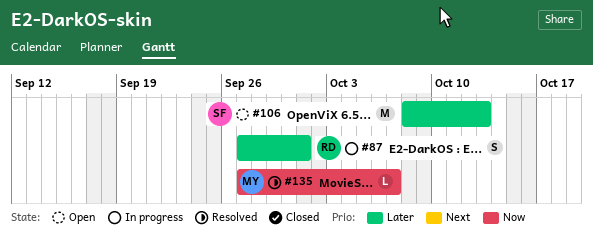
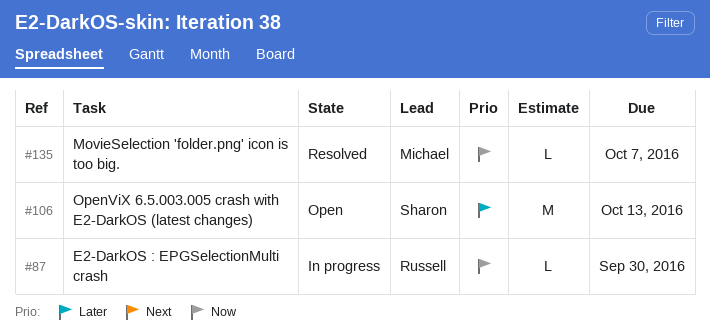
#87, priority: Later -> Now
#87, estimate: S -> L
#87, due: Oct 1 -> Sep 30

